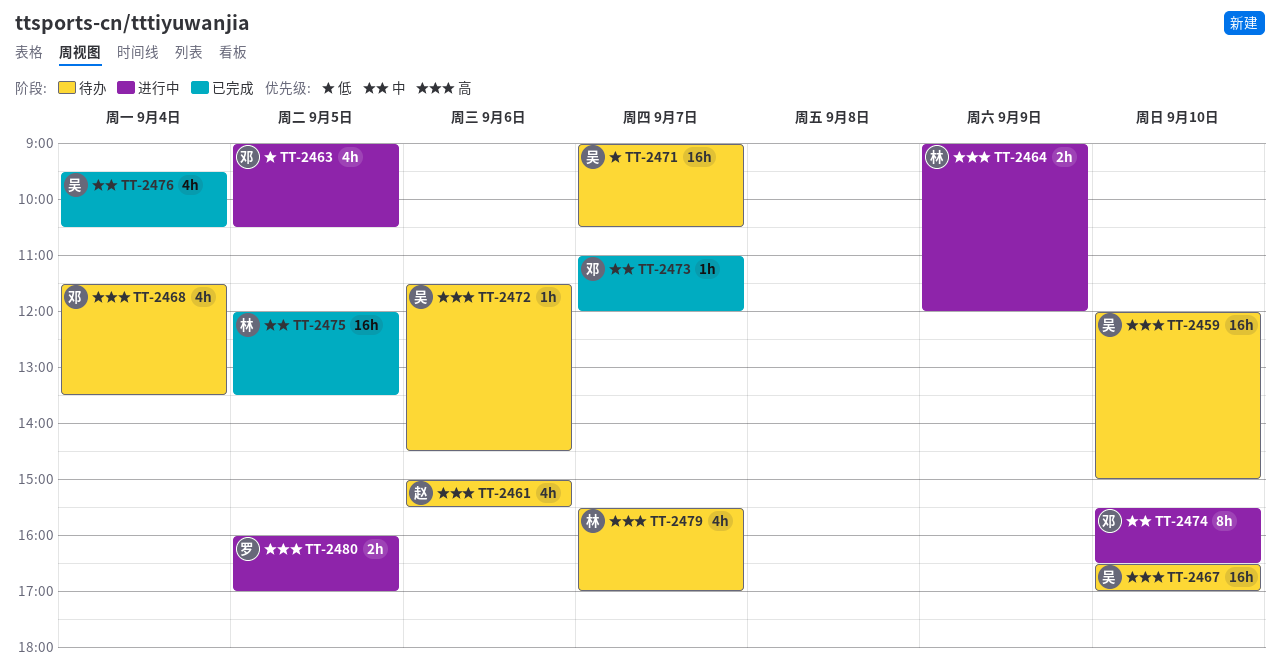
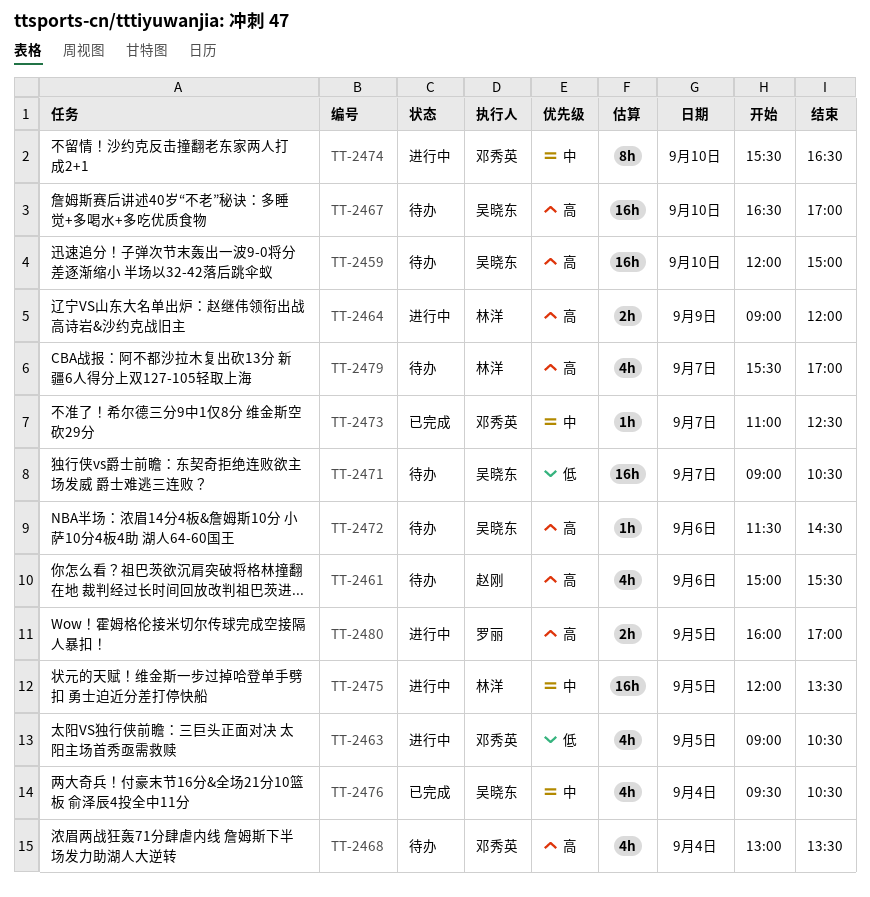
TT-2468, begins: 11:30 -> 13:00
TT-2473, ends: 12:00 -> 12:30
TT-2475, status: 已完成 -> 进行中

